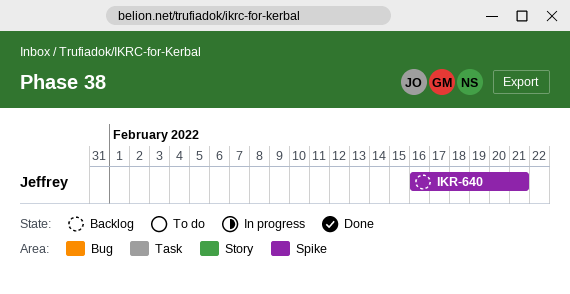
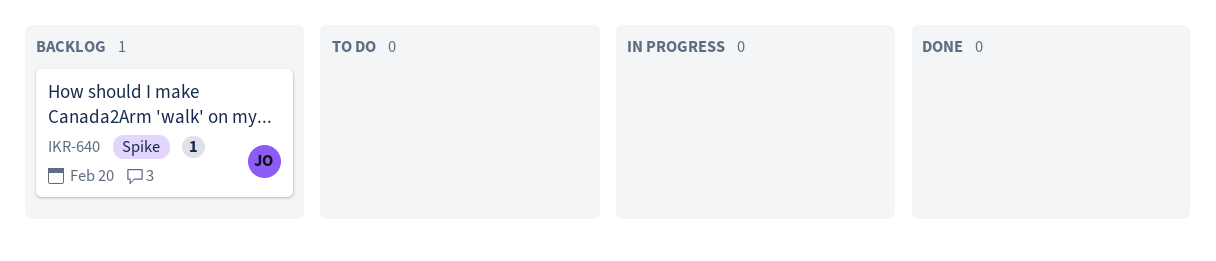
IKR-640, due: Feb 21 -> Feb 20

